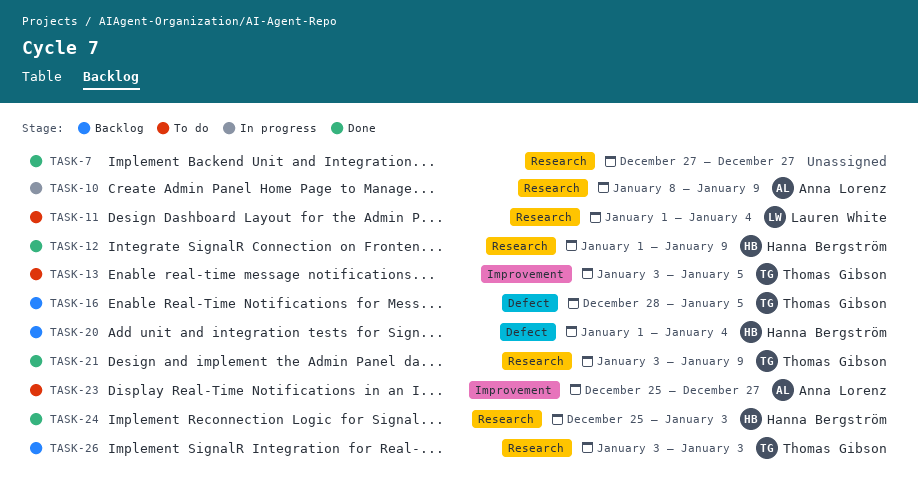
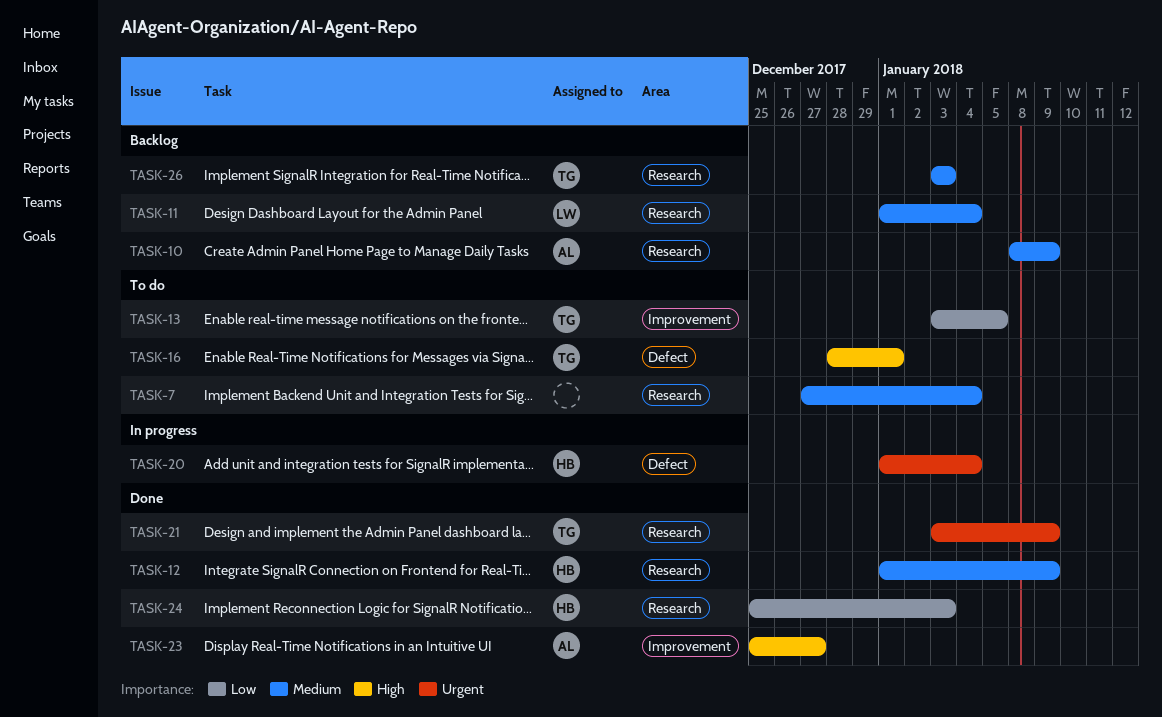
TASK-7, status: Done -> To do
TASK-7, due: Dec 27 -> Jan 4
TASK-10, status: In progress -> Backlog
TASK-11, status: To do -> Backlog
TASK-16, status: Backlog -> To do
TASK-16, due: Jan 5 -> Jan 1
TASK-20, status: Backlog -> In progress
TASK-23, status: To do -> Done

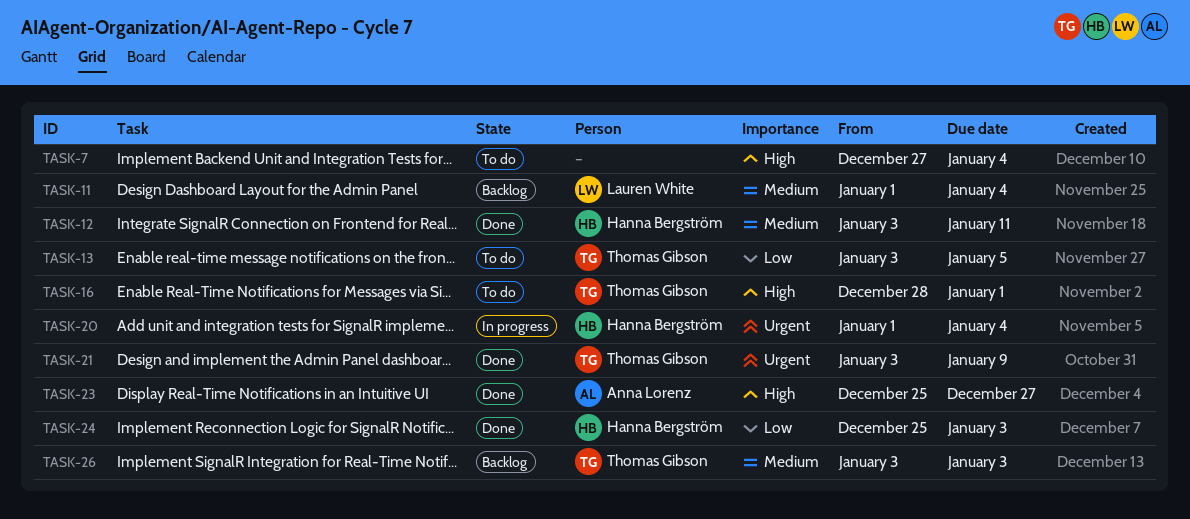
TASK-7, priority: Medium -> High
TASK-10: present -> none
TASK-12, start: Jan 1 -> Jan 3
TASK-12, due: Jan 9 -> Jan 11

